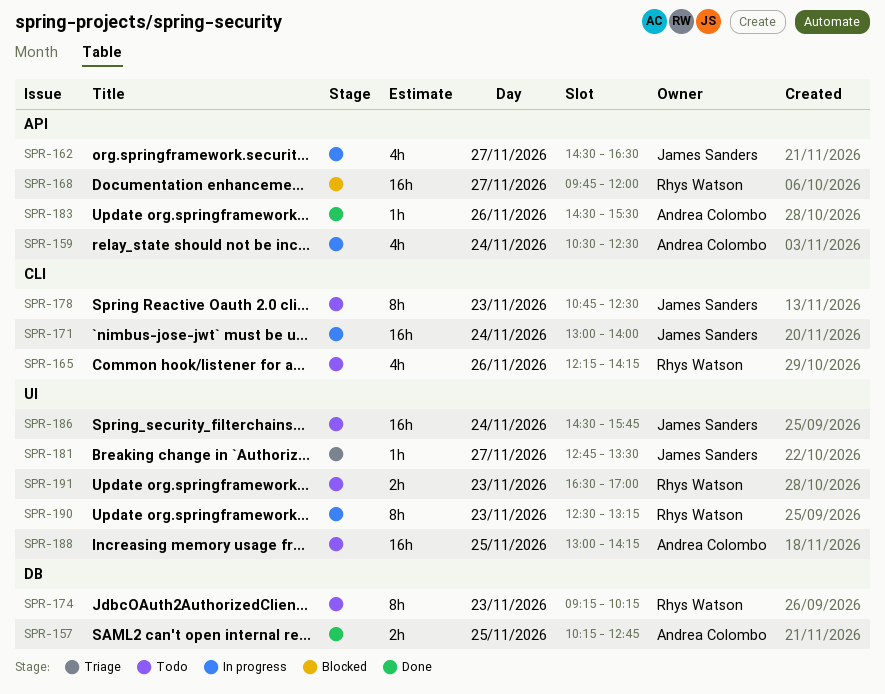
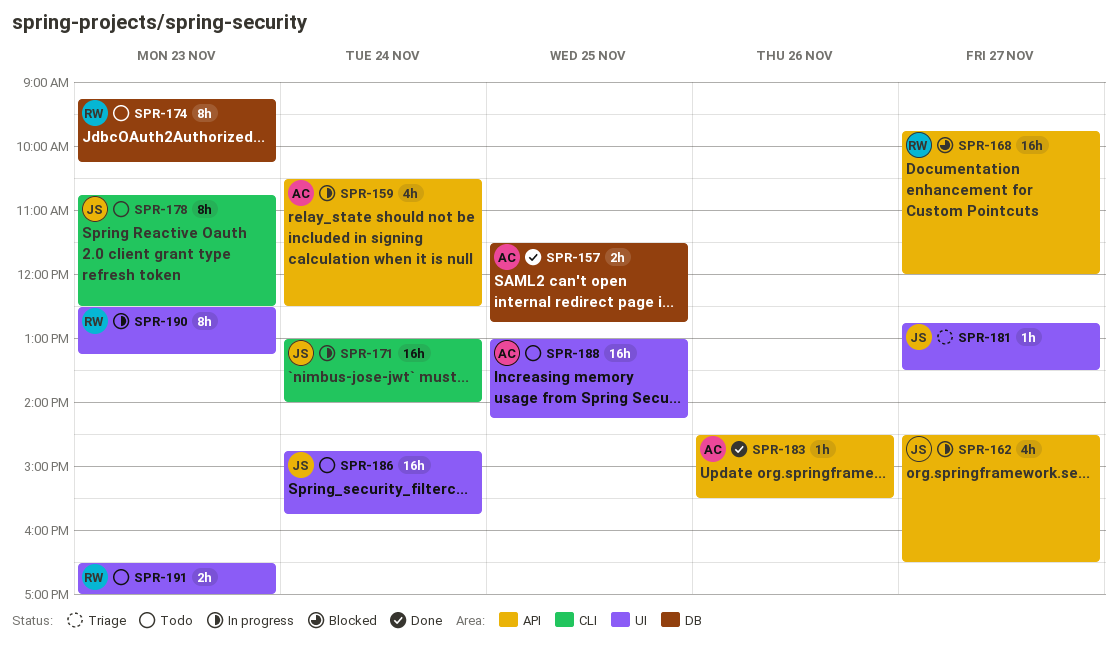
SPR-157, begins: 10:15 -> 11:30
SPR-165: present -> none
SPR-186, begins: 14:30 -> 14:45

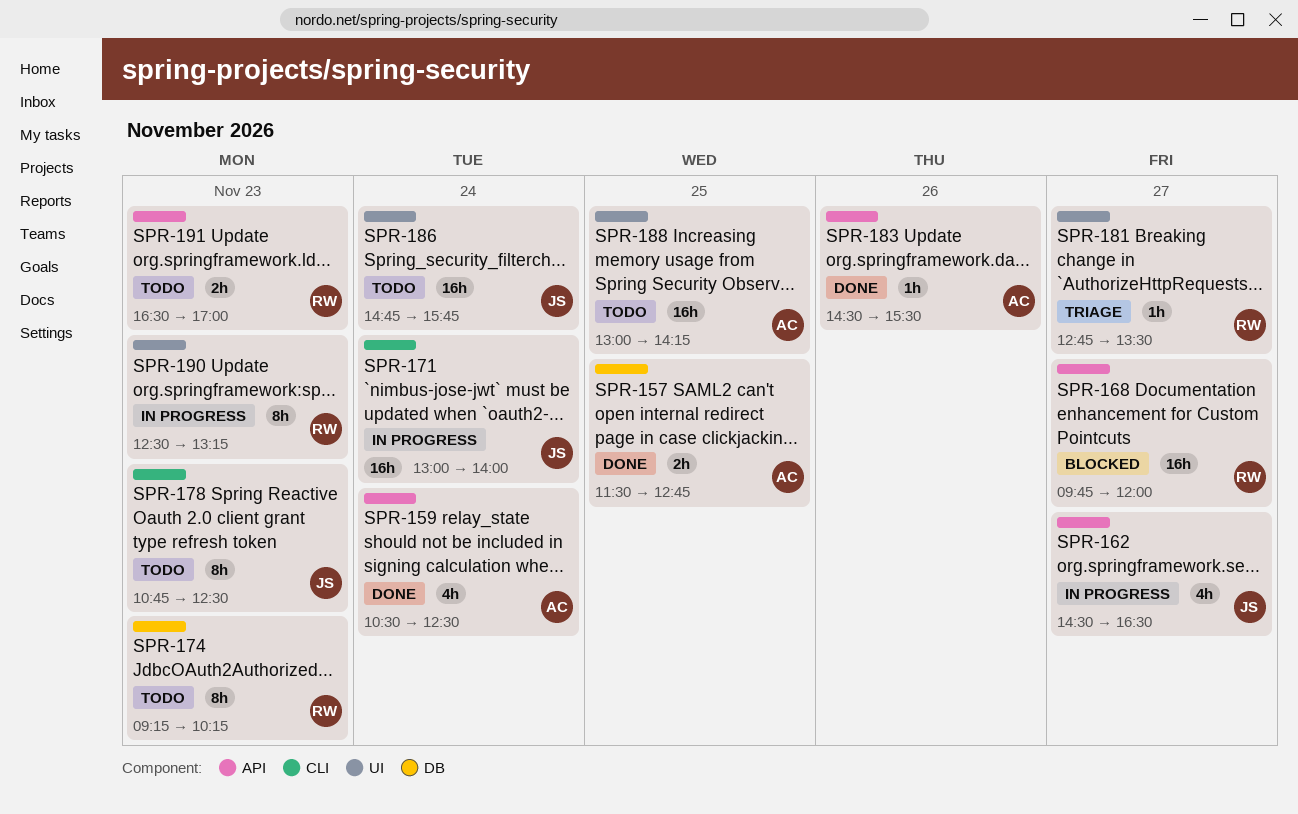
SPR-159, status: In progress -> Done
SPR-181, owner: JS -> RW
SPR-191, label: UI -> API

